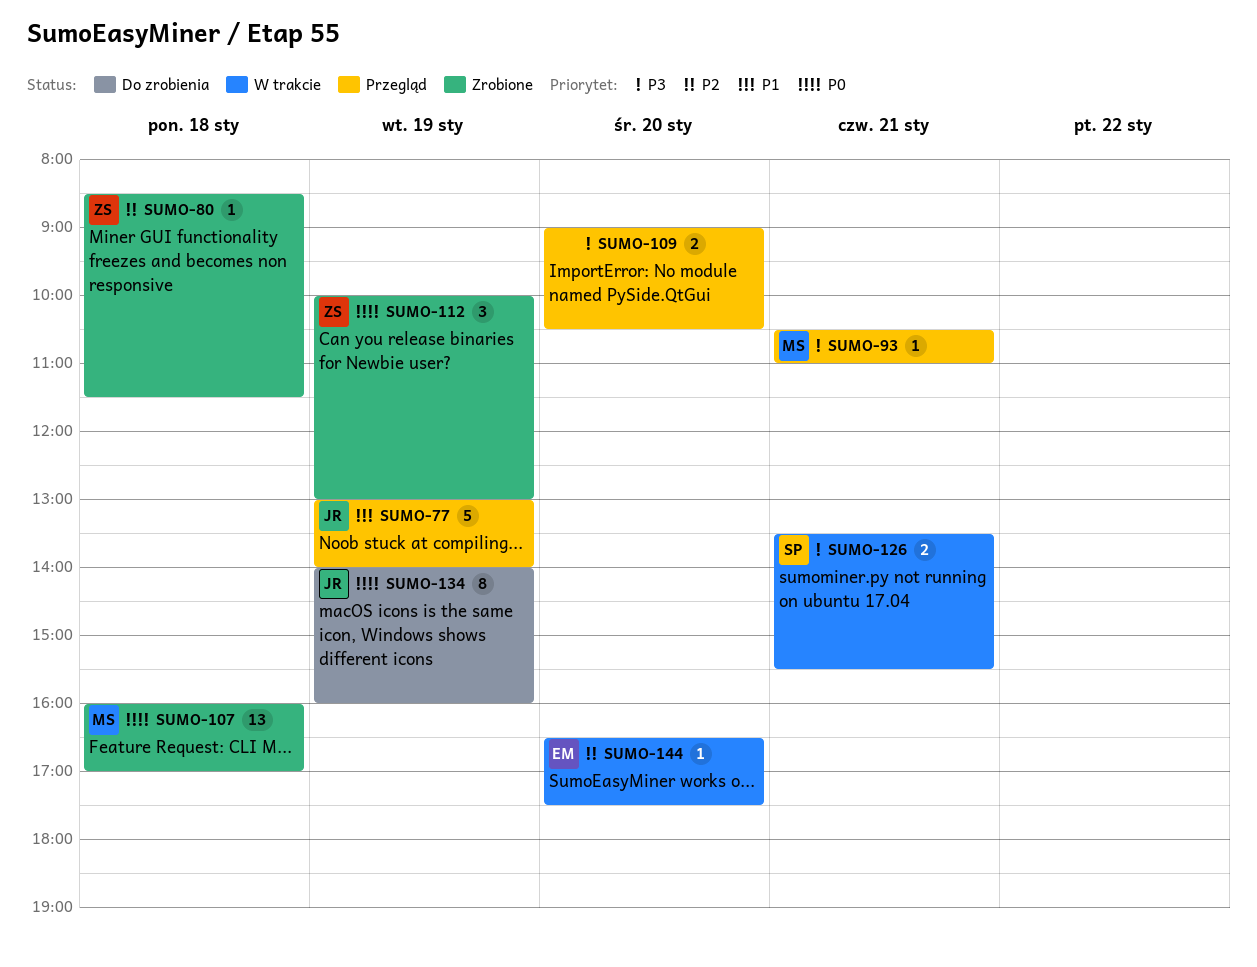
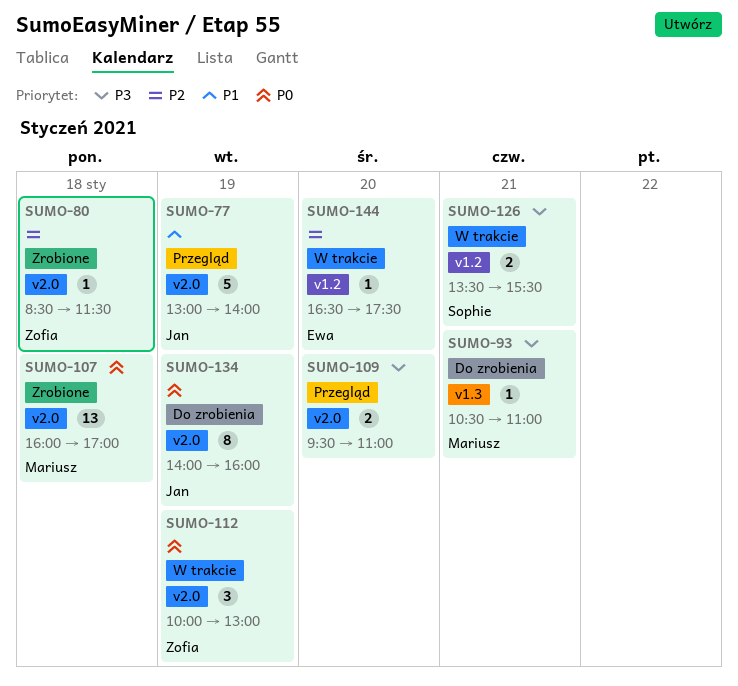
SUMO-93, status: Przegląd -> Do zrobienia
SUMO-109, begins: 09:00 -> 09:30
SUMO-109, ends: 10:30 -> 11:00
SUMO-112, status: Zrobione -> W trakcie

